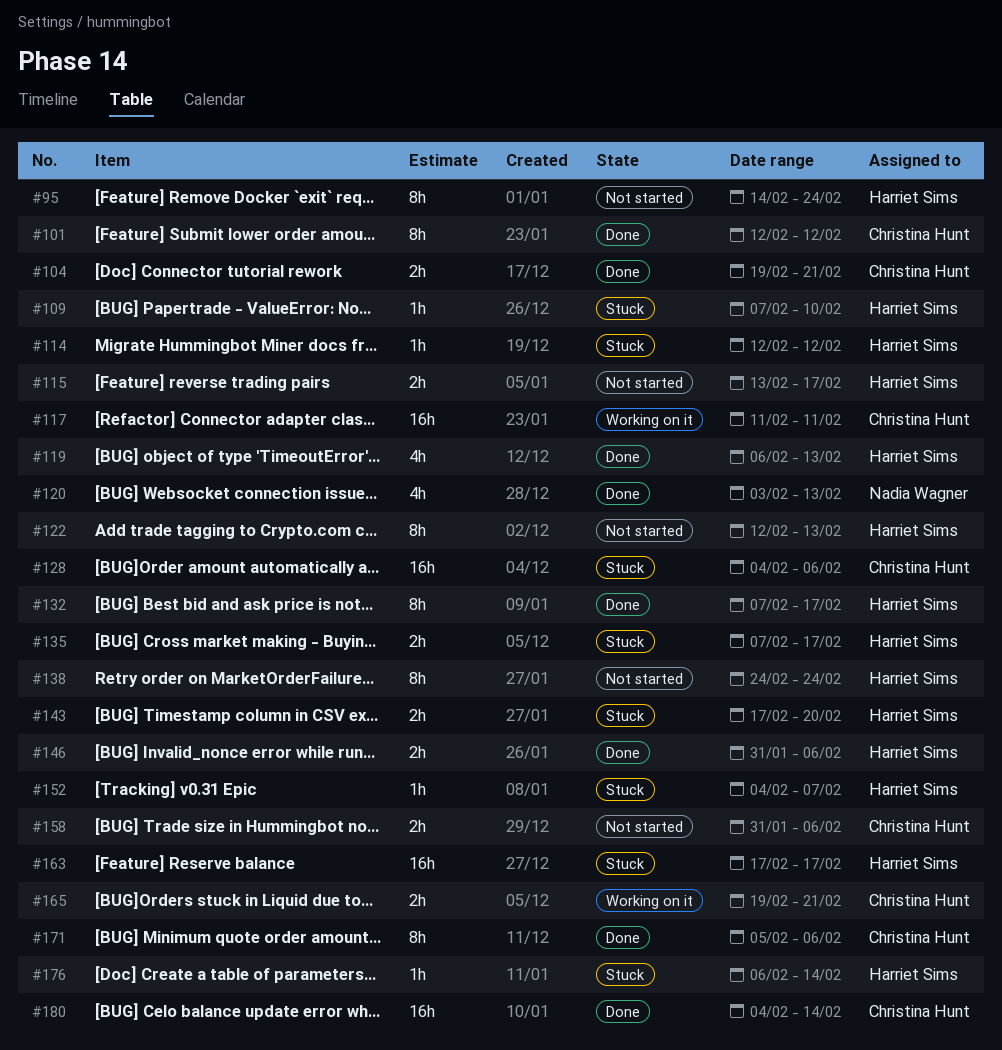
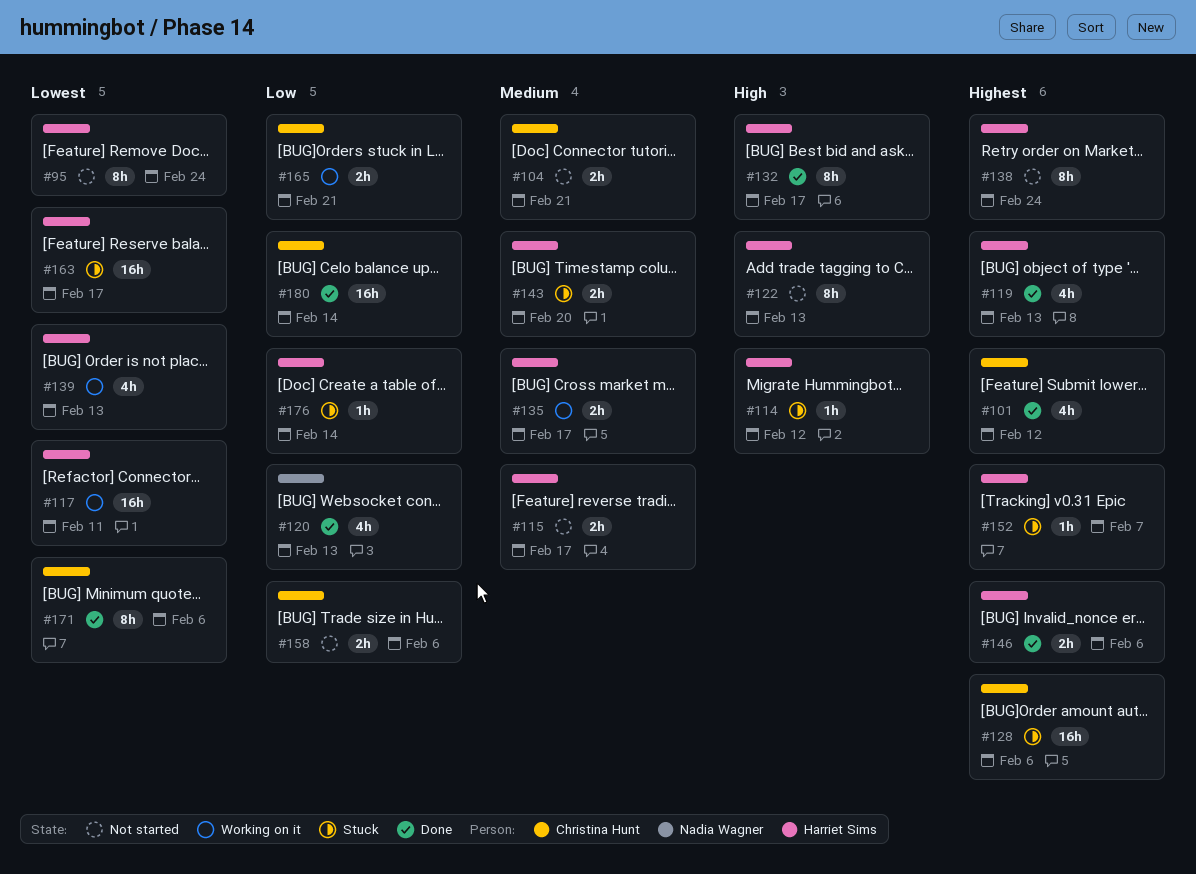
#101, estimate: 8h -> 4h
#104, status: Done -> Not started
#109: present -> none
#117, owner: Christina Hunt -> Harriet Sims
#135, status: Stuck -> Working on it
#139: none -> present

